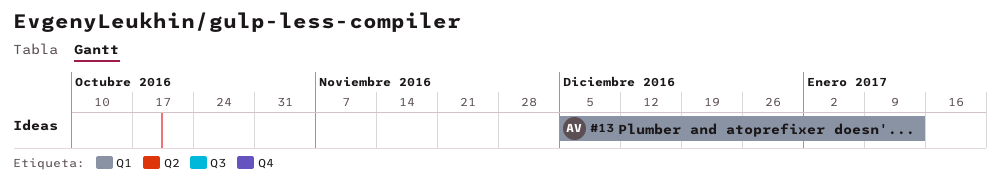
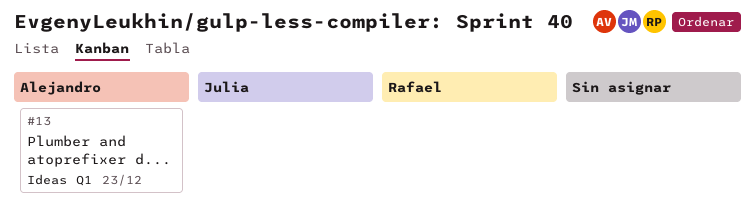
#13, due: Jan 13 -> Dec 23

